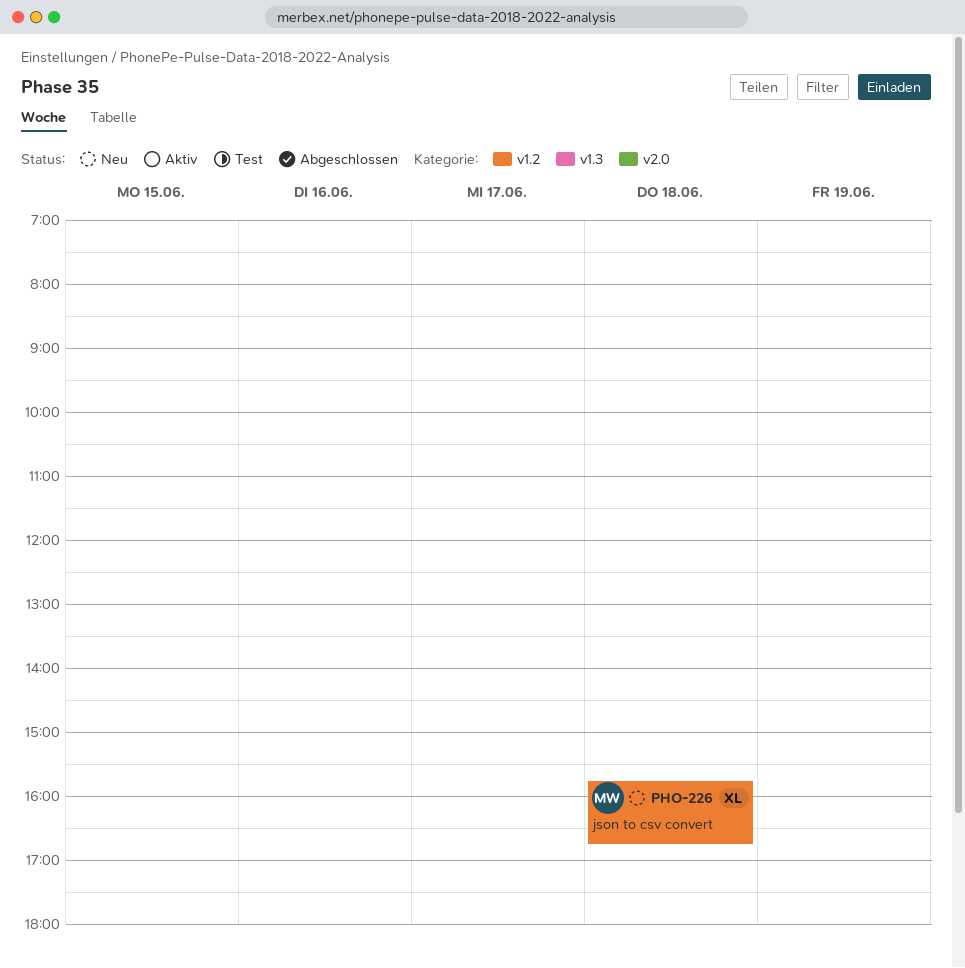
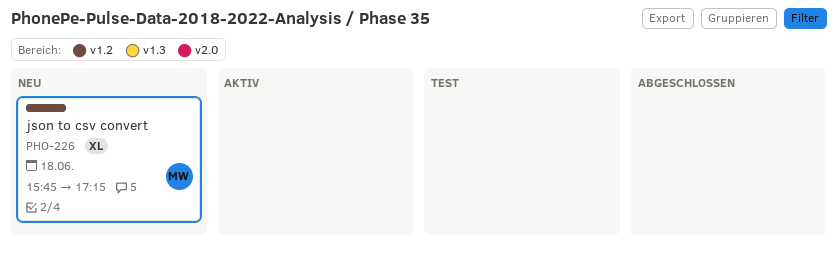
PHO-226, ends: 16:45 -> 17:15

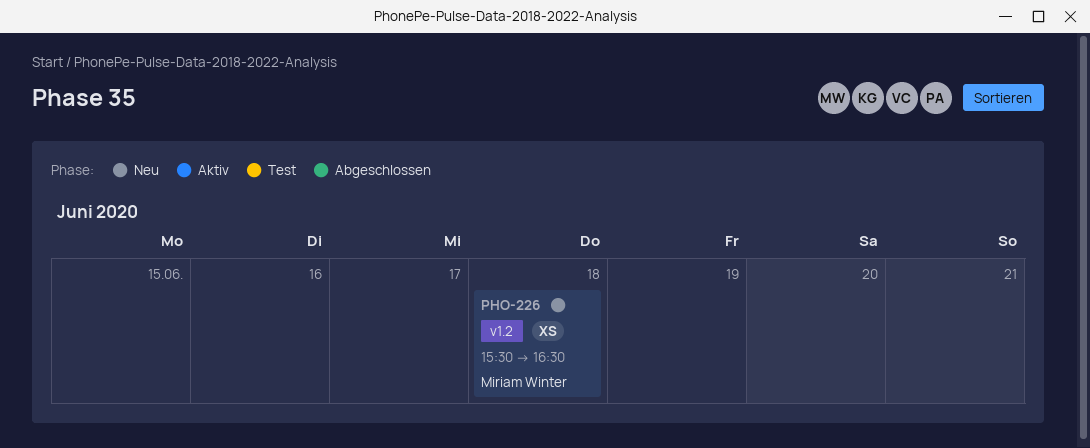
PHO-226, estimate: XL -> XS
PHO-226, begins: 15:45 -> 15:30
PHO-226, ends: 17:15 -> 16:30

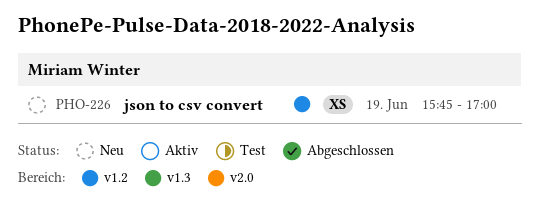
PHO-226, day: Jun 18 -> Jun 19
PHO-226, begins: 15:30 -> 15:45
PHO-226, ends: 16:30 -> 17:00

